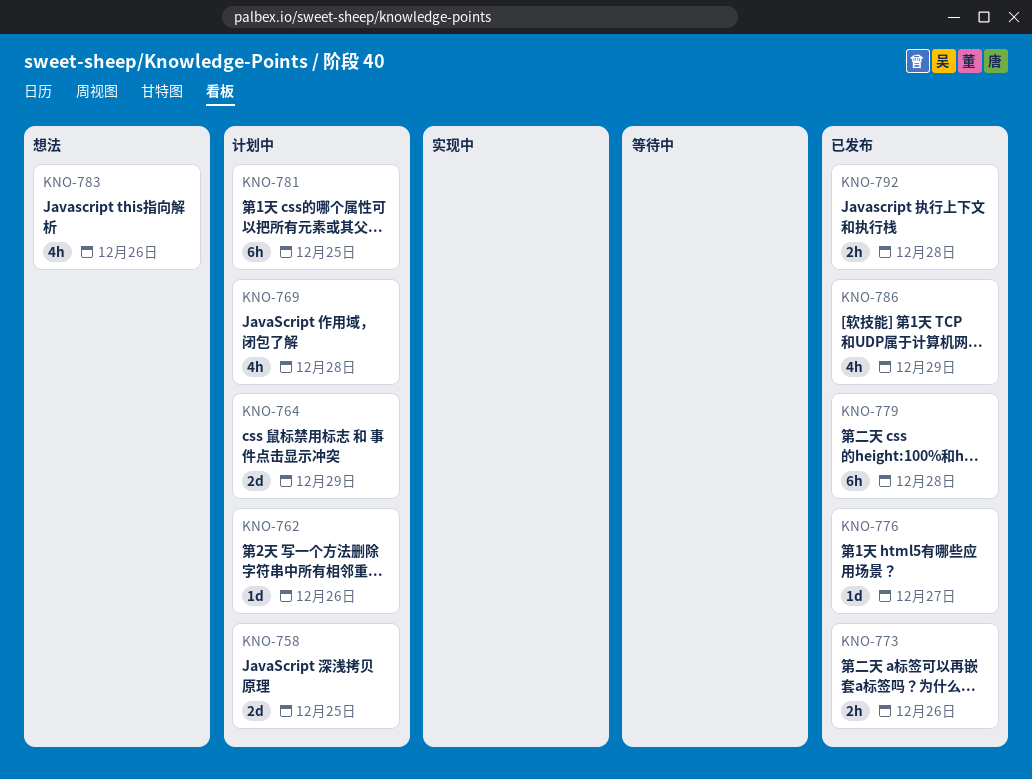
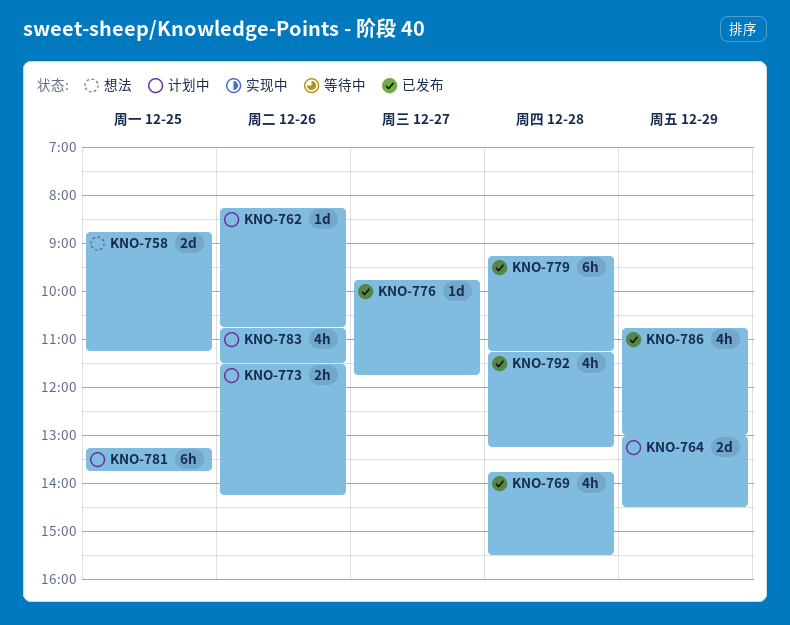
KNO-758, status: 计划中 -> 想法
KNO-769, status: 计划中 -> 已发布
KNO-773, status: 已发布 -> 计划中
KNO-783, status: 想法 -> 计划中
KNO-792, estimate: 2h -> 4h

